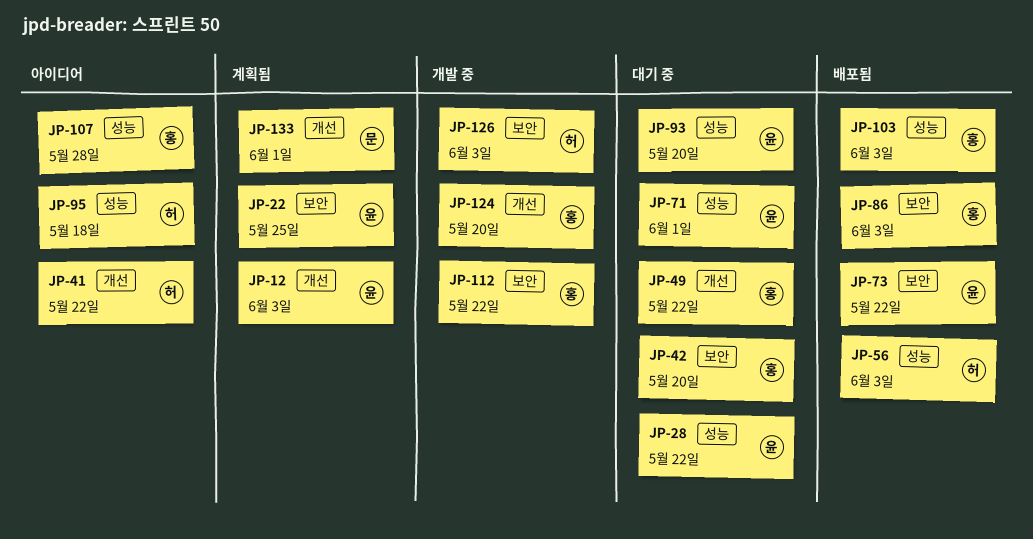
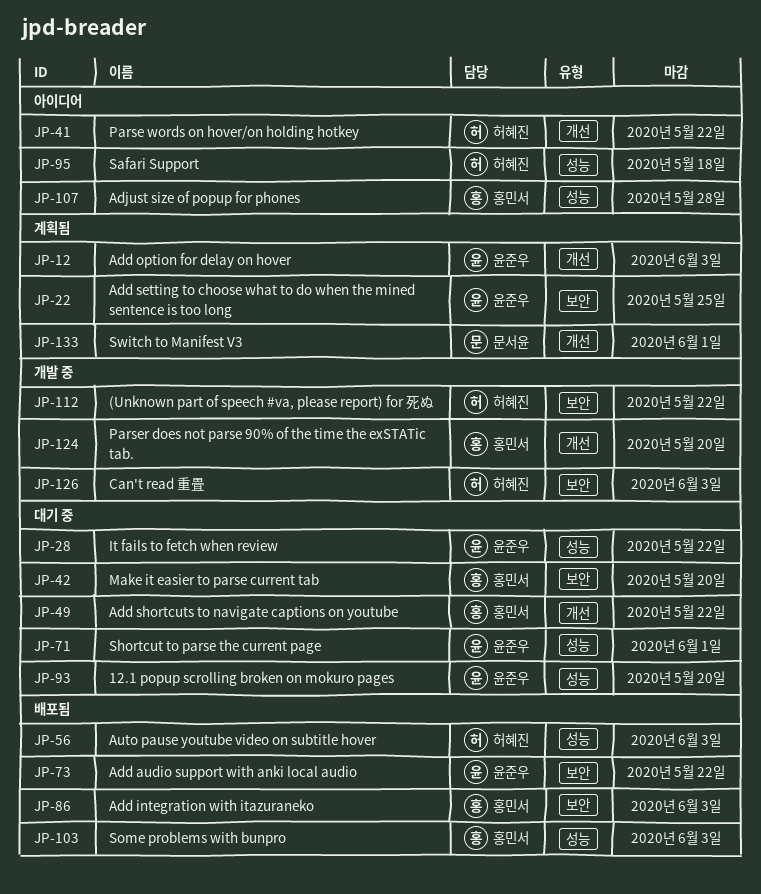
JP-112, owner: 홍민서 -> 허혜진

